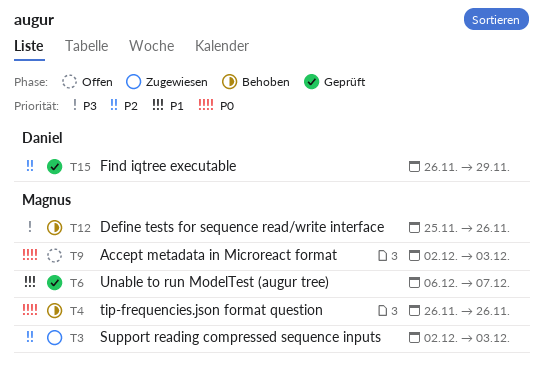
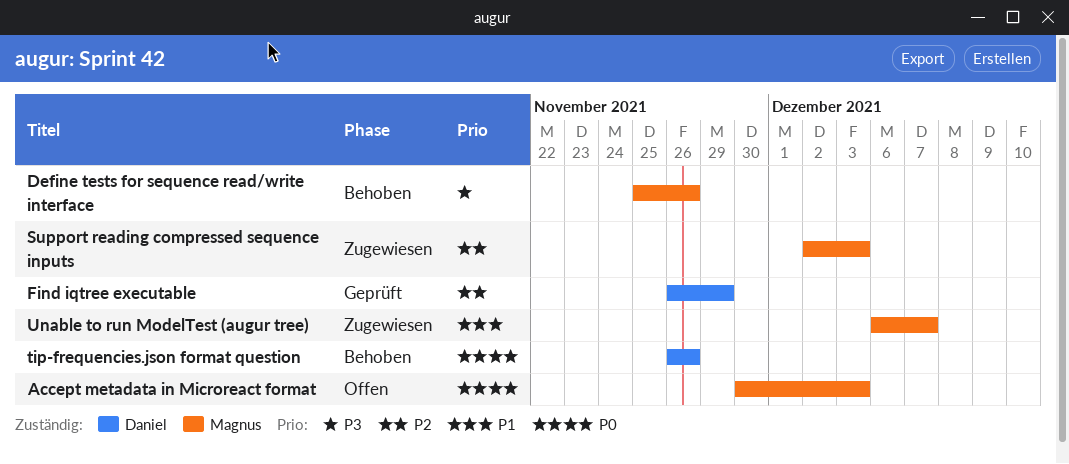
Accept metadata in Microreact format, start: Dec 2 -> Nov 30
tip-frequencies.json format question, owner: Magnus -> Daniel
Unable to run ModelTest (augur tree), status: Geprüft -> Zugewiesen

